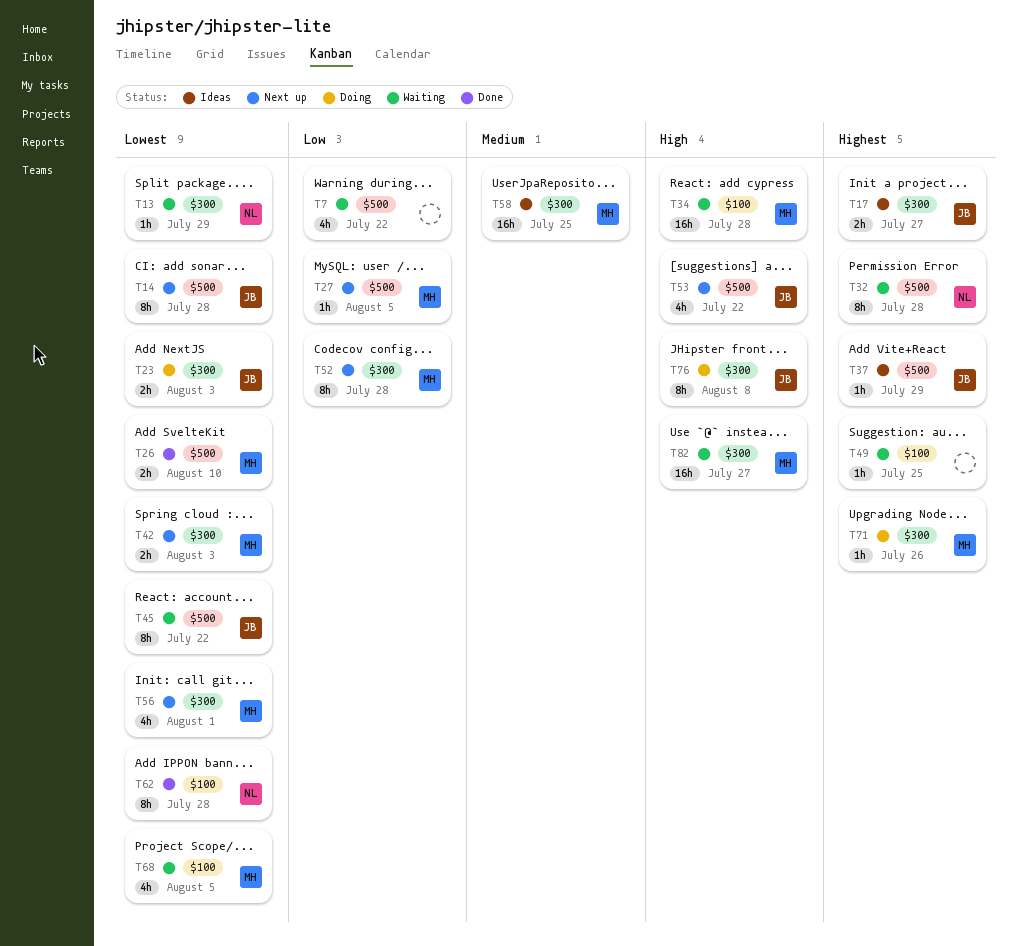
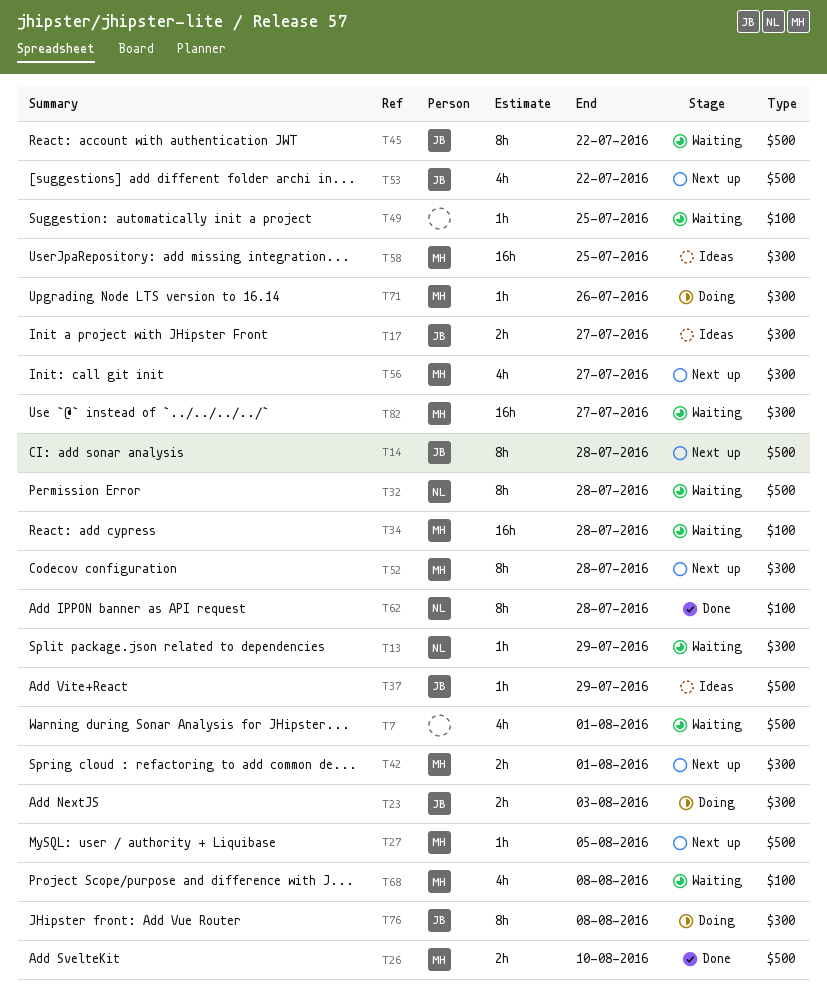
T7, due: Jul 22 -> Aug 1
T42, due: Aug 3 -> Aug 1
T56, due: Aug 1 -> Jul 27
T68, due: Aug 5 -> Aug 8

